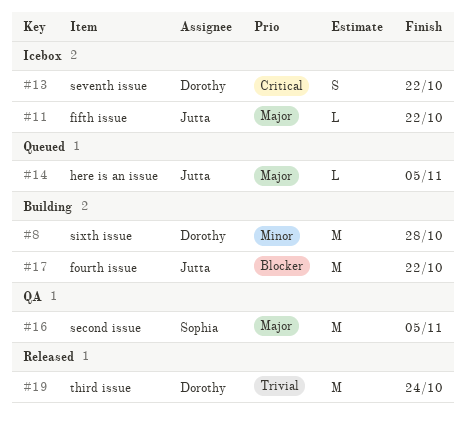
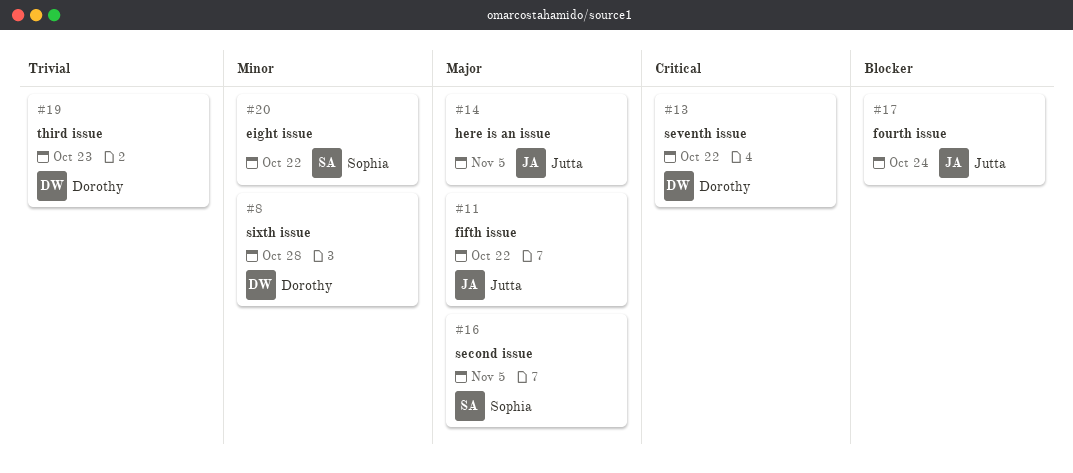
#17, due: Oct 22 -> Oct 24
#19, due: Oct 24 -> Oct 23
#20: none -> present

